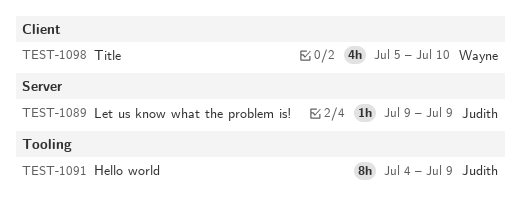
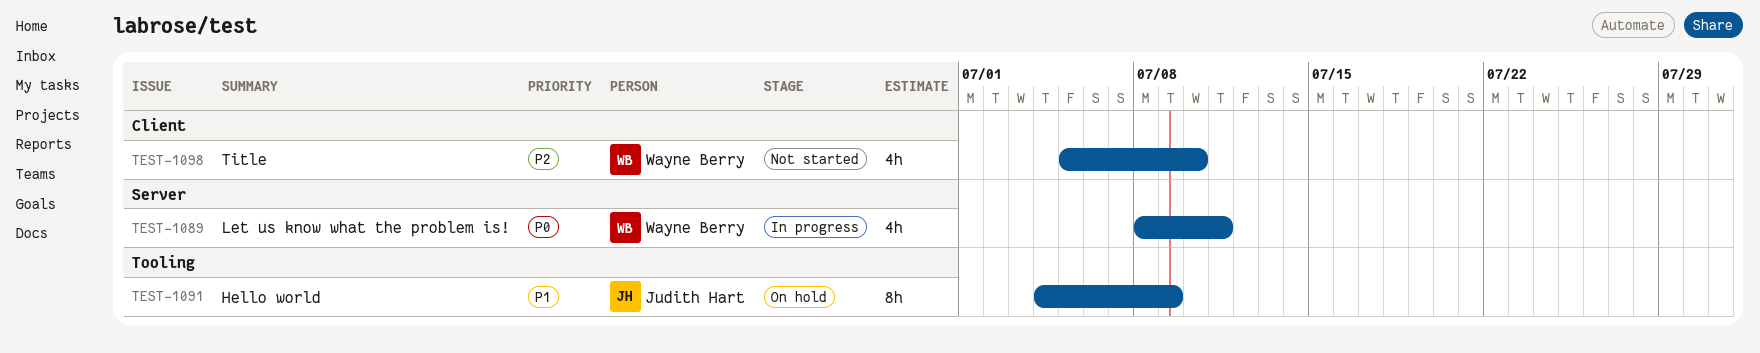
TEST-1089, owner: Judith Hart -> Wayne Berry
TEST-1089, estimate: 1h -> 4h
TEST-1089, start: Jul 9 -> Jul 8
TEST-1089, due: Jul 9 -> Jul 11

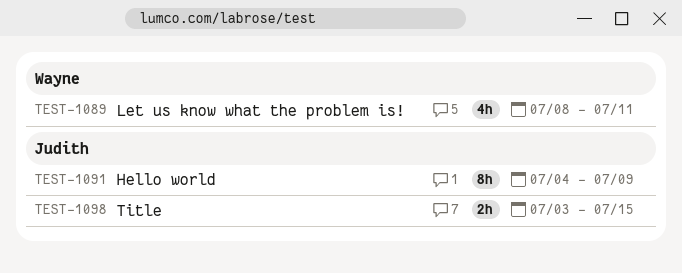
TEST-1098, owner: Wayne Berry -> Judith Hart
TEST-1098, estimate: 4h -> 2h
TEST-1098, start: Jul 5 -> Jul 3
TEST-1098, due: Jul 10 -> Jul 15

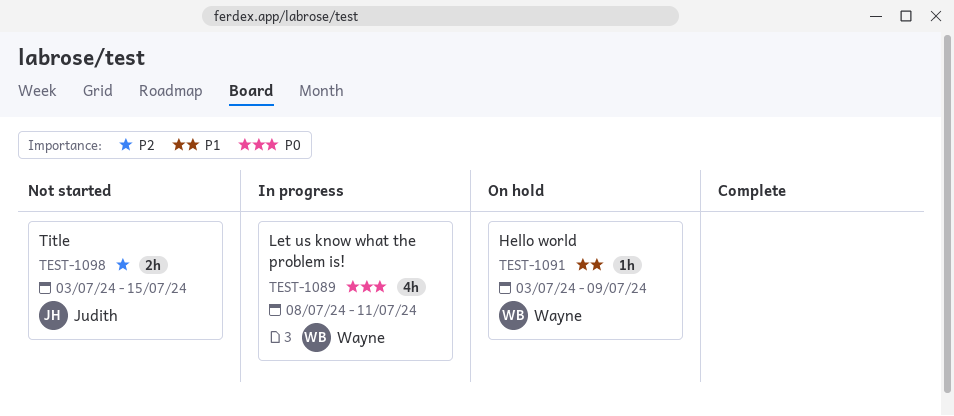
TEST-1091, owner: Judith -> Wayne
TEST-1091, estimate: 8h -> 1h
TEST-1091, start: Jul 4 -> Jul 3

